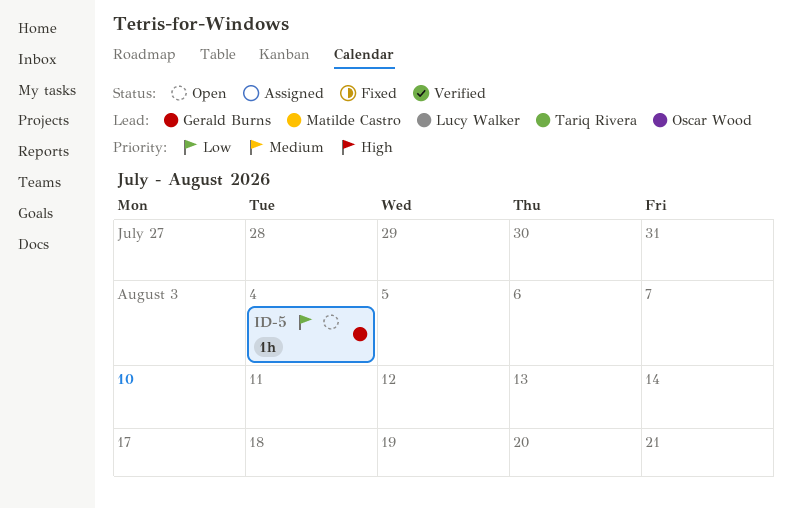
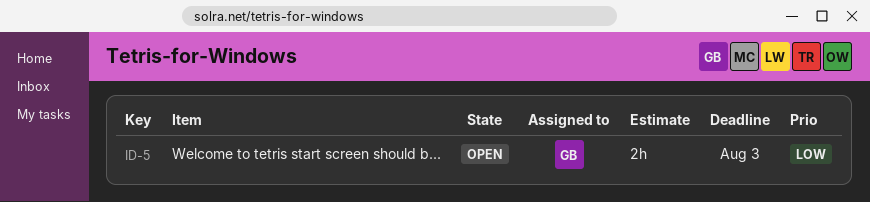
ID-5, estimate: 1h -> 2h
ID-5, due: Aug 4 -> Aug 3

